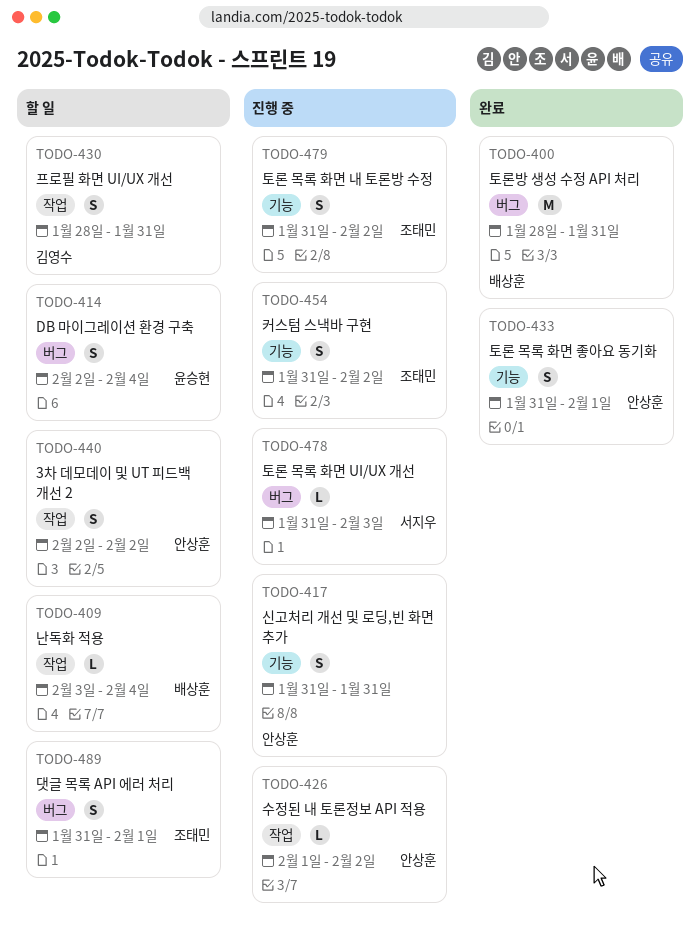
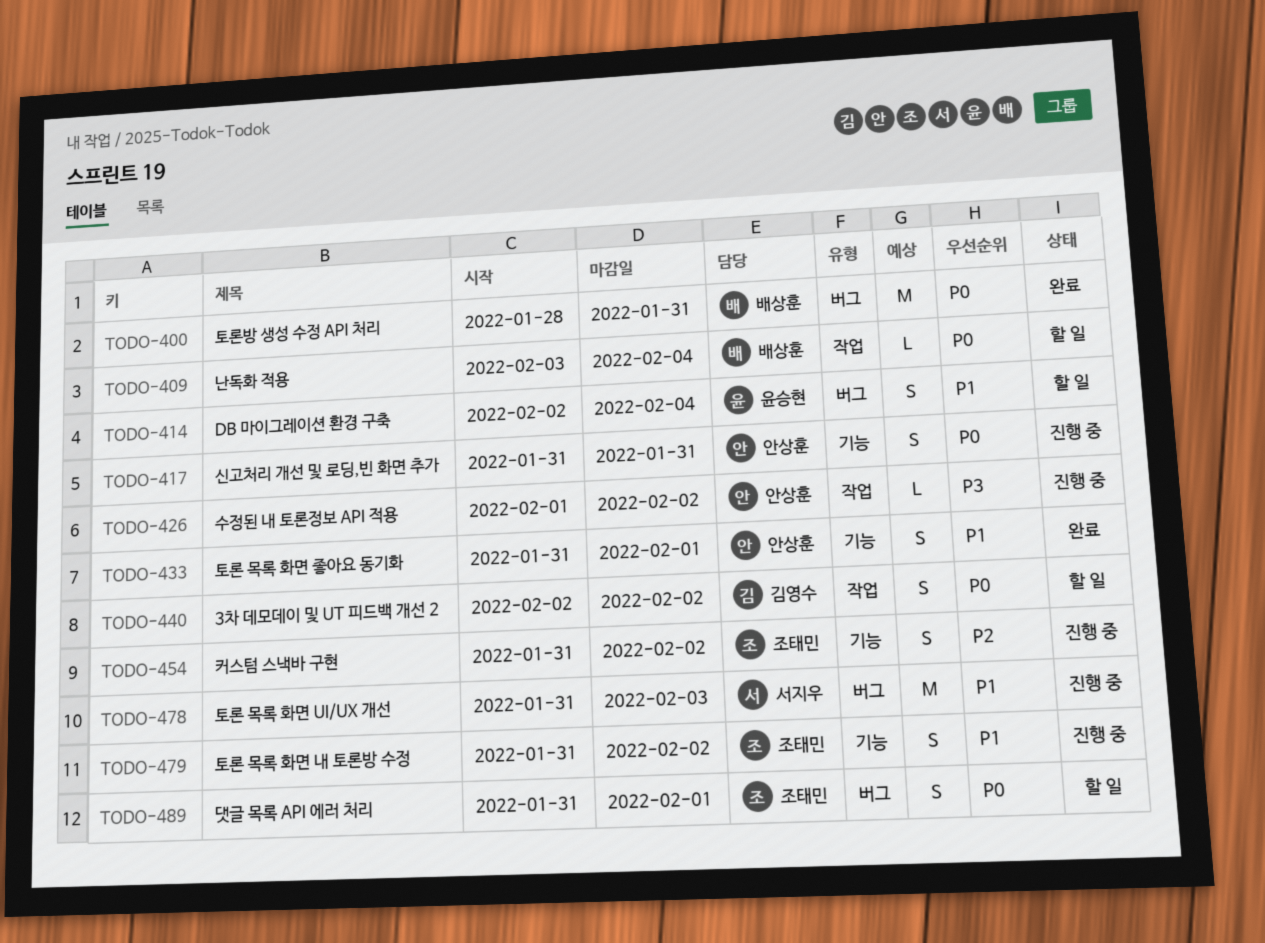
TODO-430: present -> none
TODO-440, owner: 안상훈 -> 김영수
TODO-478, estimate: L -> M

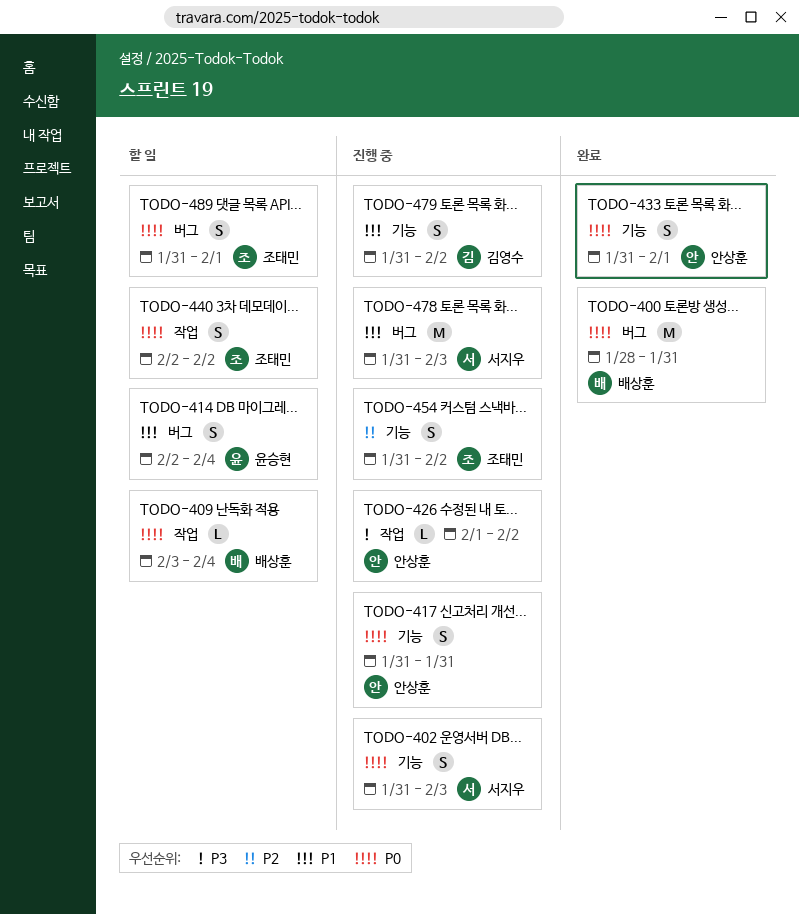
TODO-402: none -> present
TODO-433, priority: P1 -> P0
TODO-440, owner: 김영수 -> 조태민
TODO-479, owner: 조태민 -> 김영수

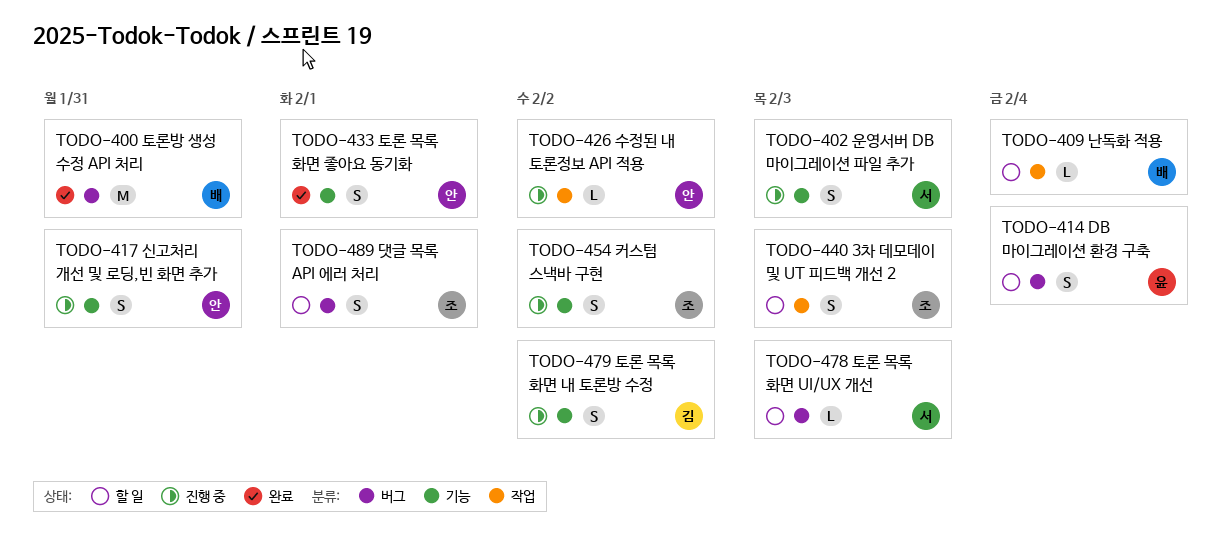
TODO-440, due: Feb 2 -> Feb 3
TODO-478, status: 진행 중 -> 할 일
TODO-478, estimate: M -> L

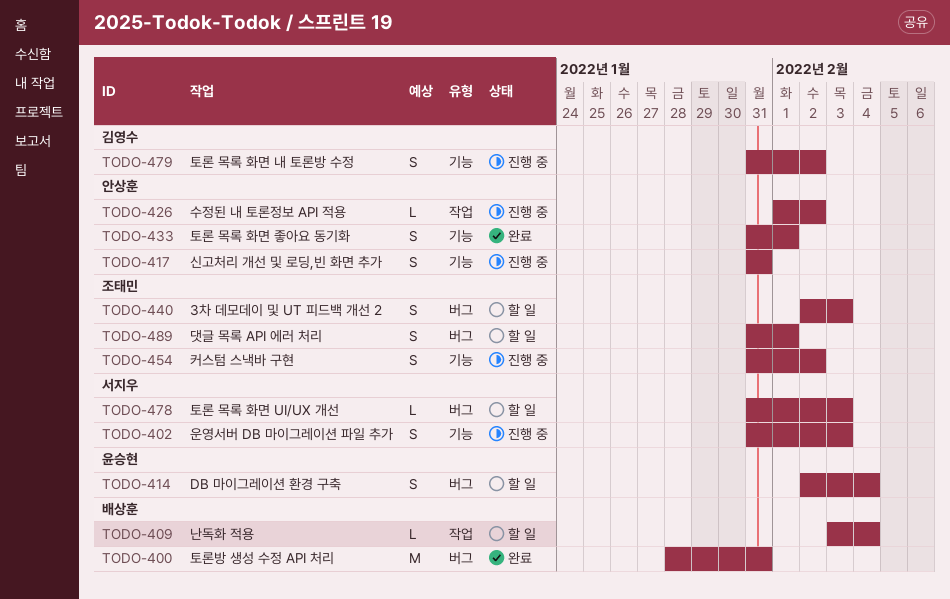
TODO-440, label: 작업 -> 버그

